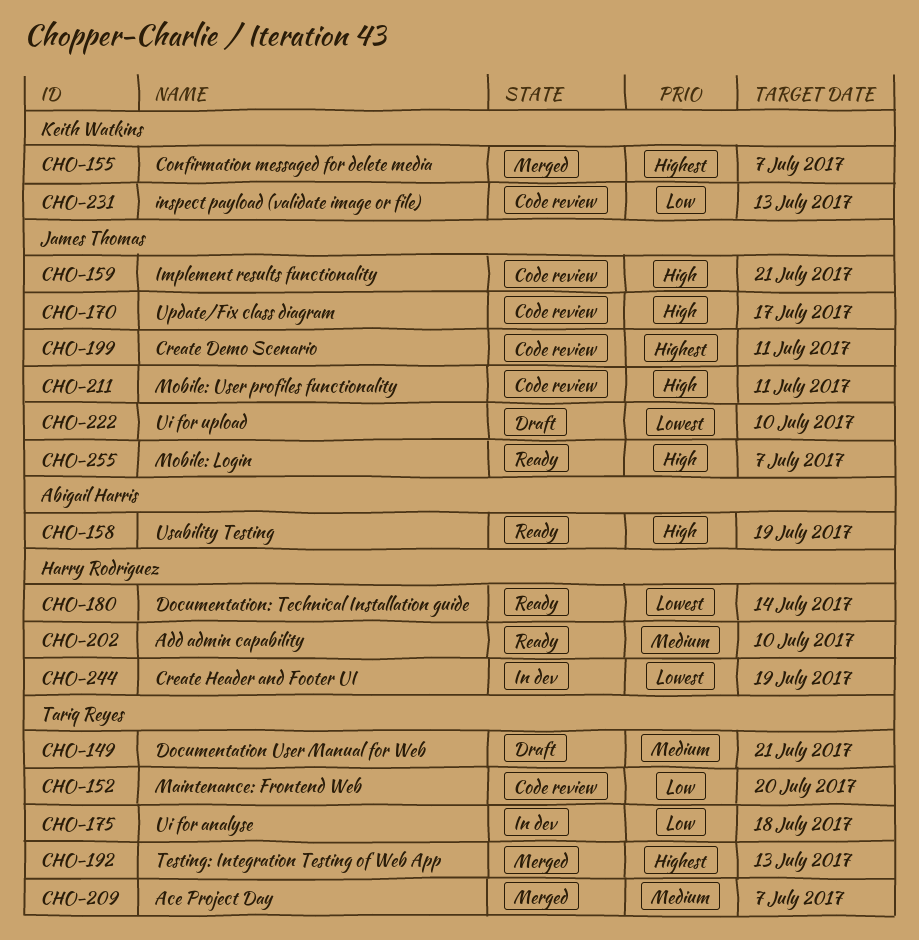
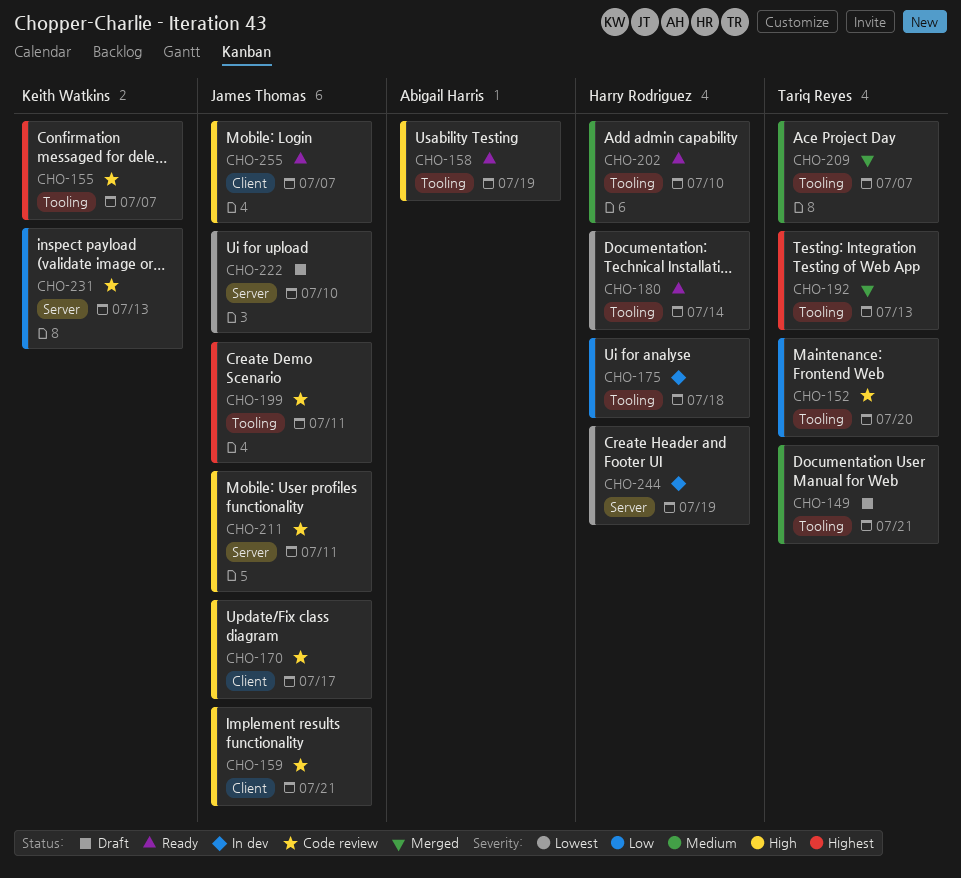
CHO-155, status: Merged -> Code review
CHO-175, owner: Tariq Reyes -> Harry Rodriguez

